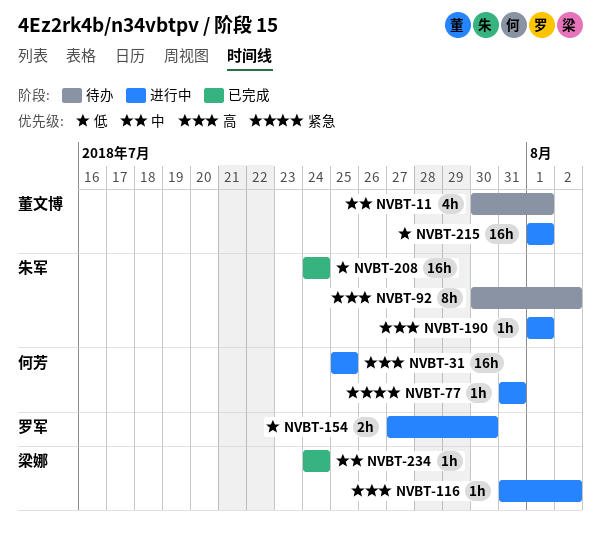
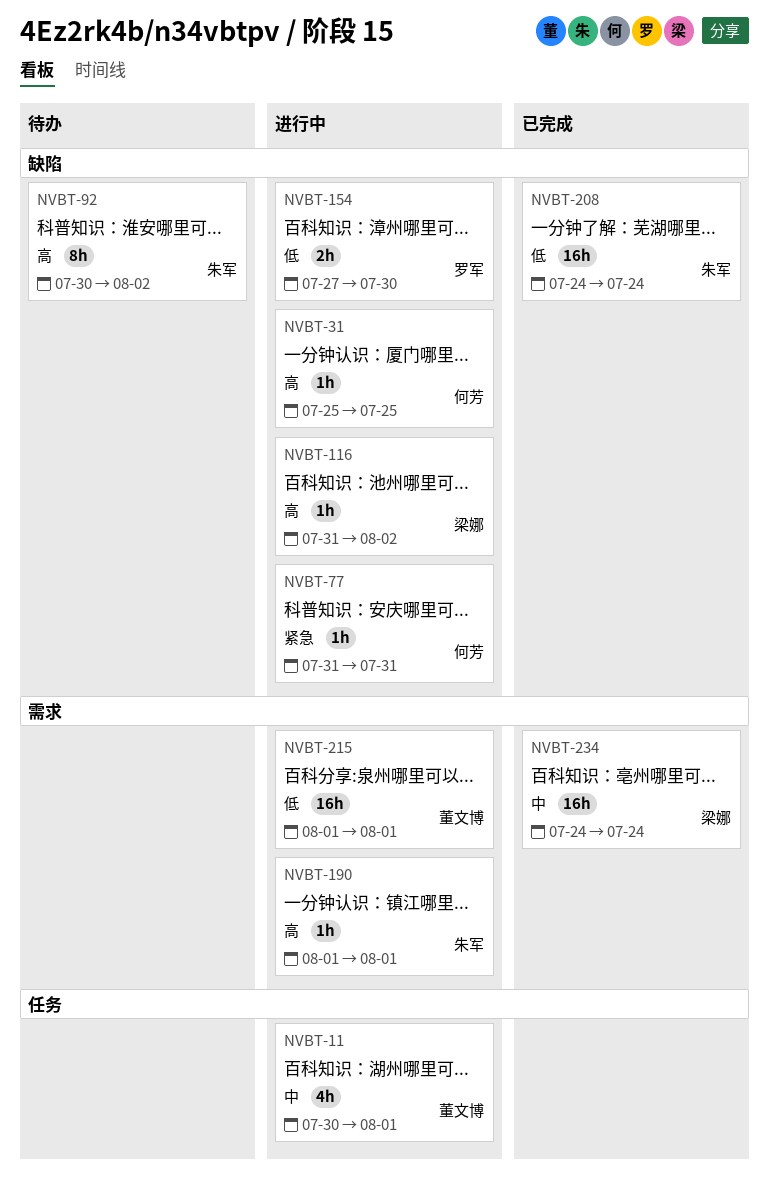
NVBT-11, status: 待办 -> 进行中
NVBT-31, estimate: 16h -> 1h
NVBT-234, estimate: 1h -> 16h

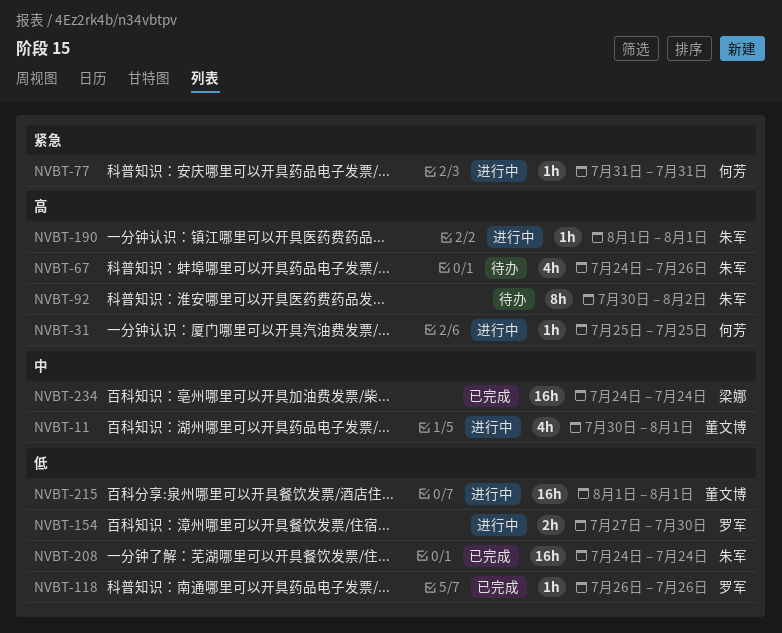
NVBT-67: none -> present
NVBT-116: present -> none
NVBT-118: none -> present

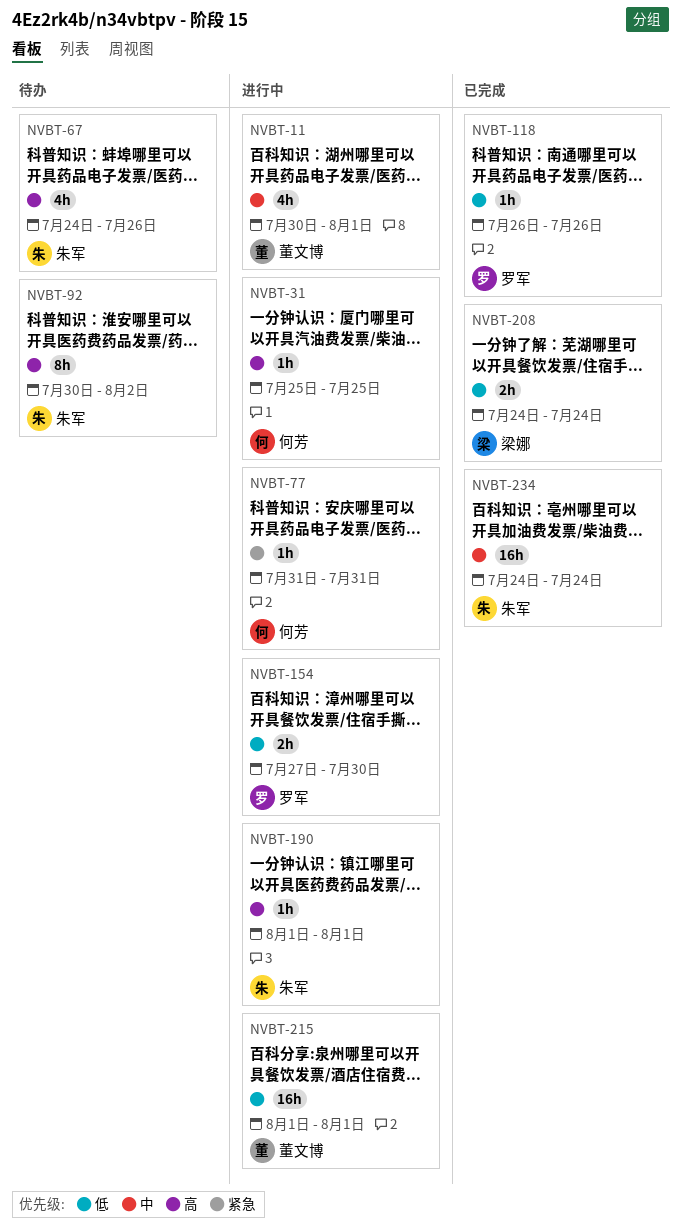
NVBT-208, owner: 朱军 -> 梁娜
NVBT-208, estimate: 16h -> 2h
NVBT-234, owner: 梁娜 -> 朱军

